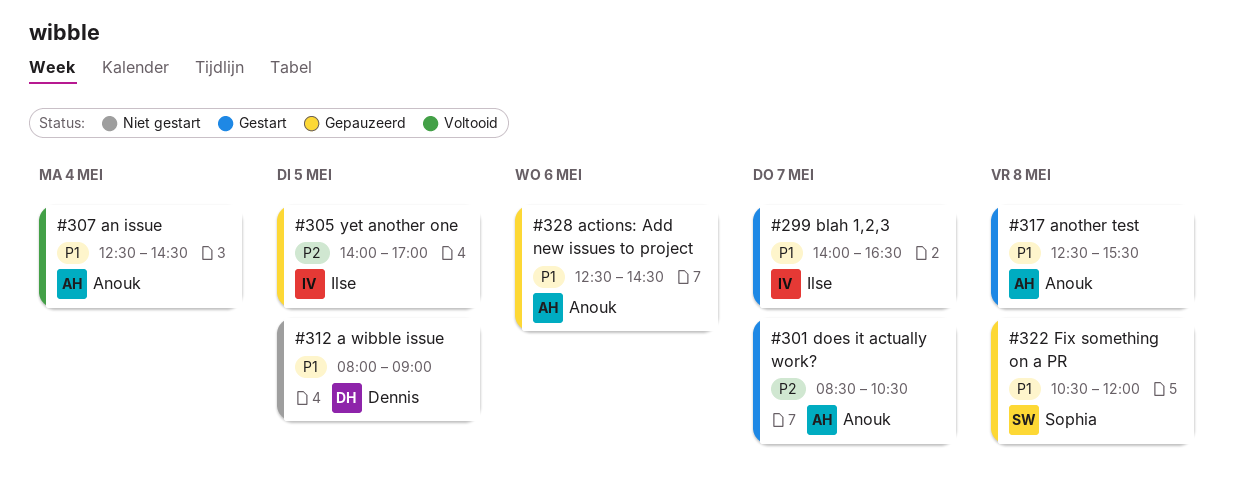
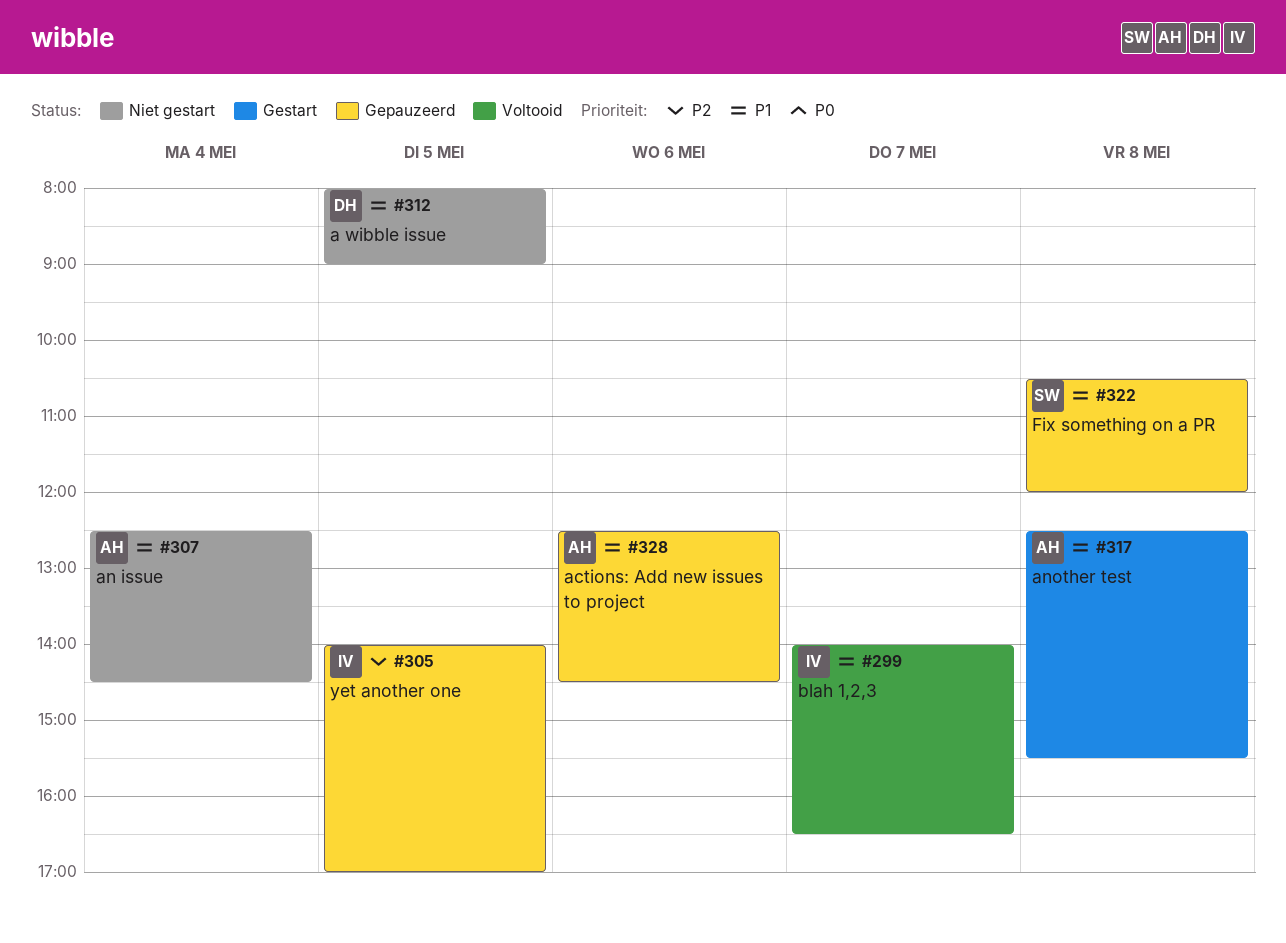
#299, status: Gestart -> Voltooid
#301: present -> none
#307, status: Voltooid -> Niet gestart

